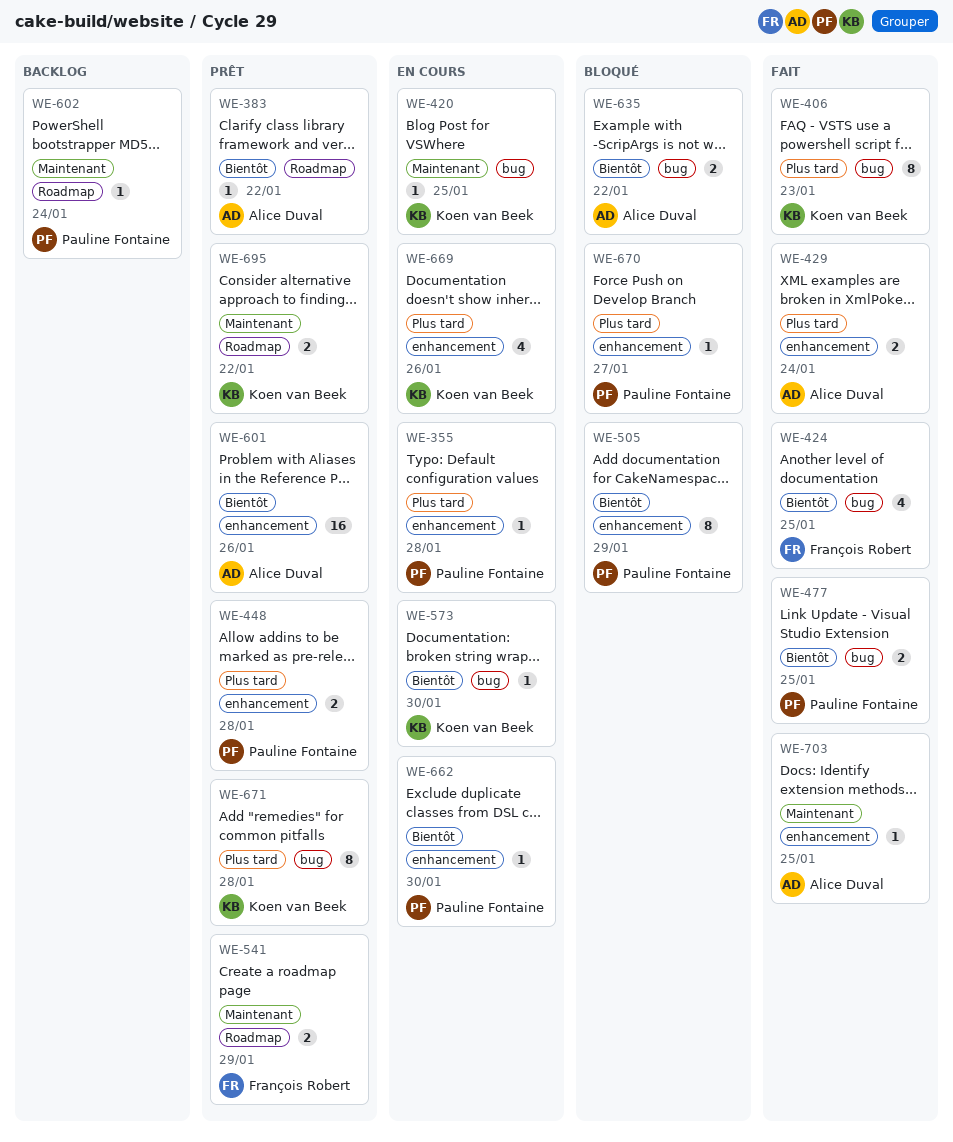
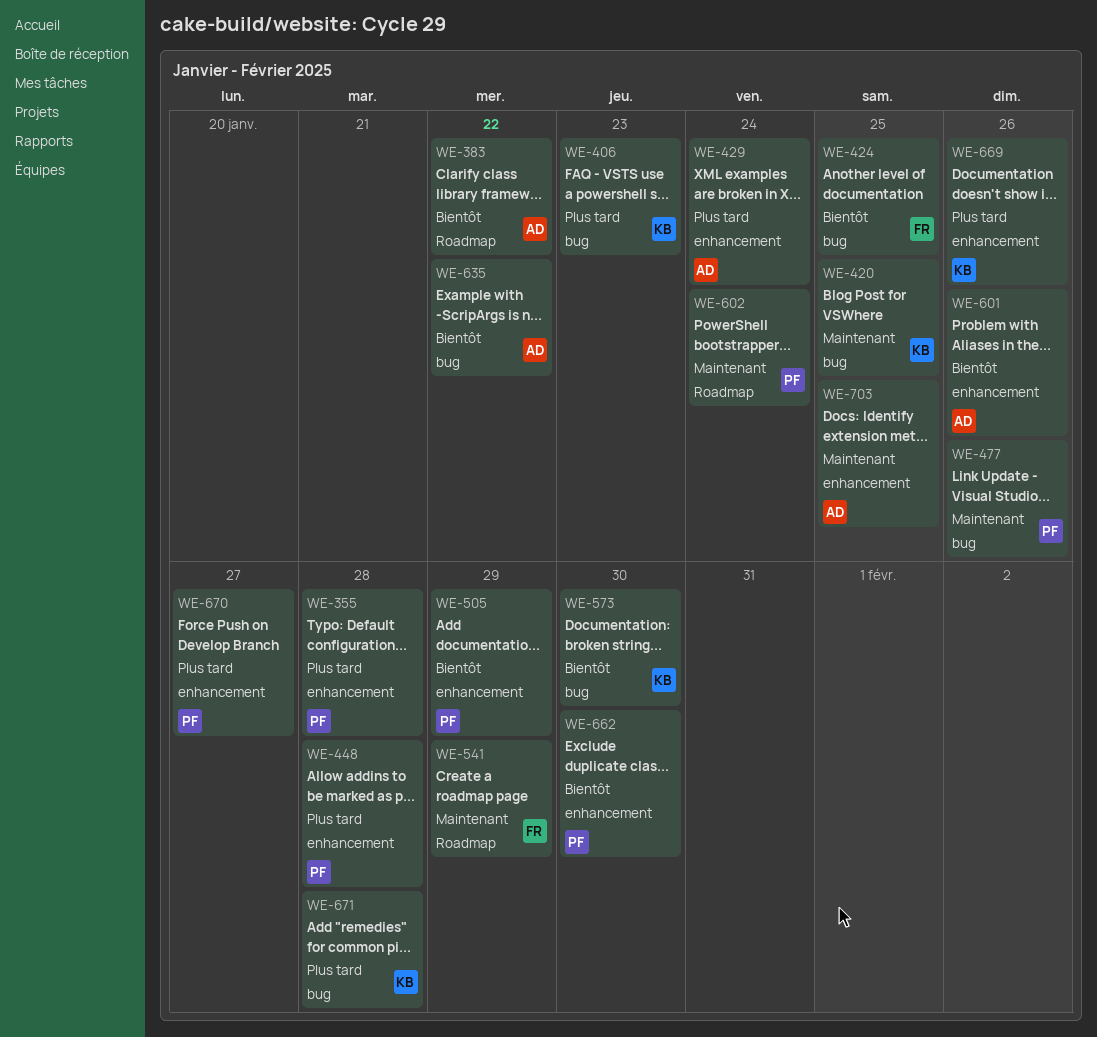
WE-477, priority: Bientôt -> Maintenant
WE-477, due: Jan 25 -> Jan 26
WE-695: present -> none

